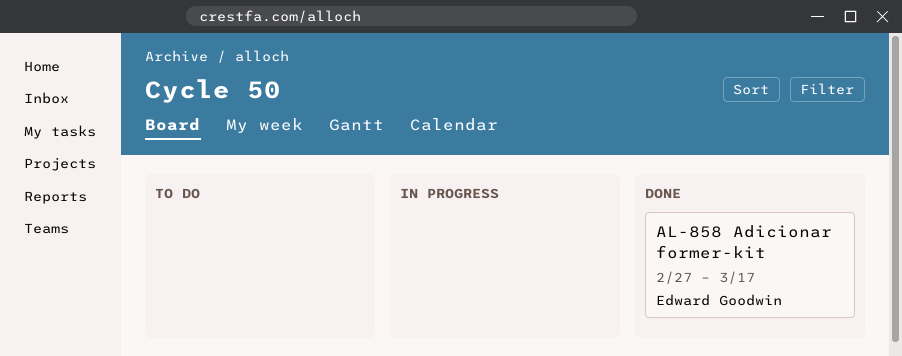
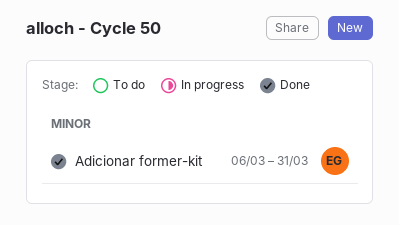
Adicionar former-kit, start: Feb 27 -> Mar 6
Adicionar former-kit, due: Mar 17 -> Mar 31

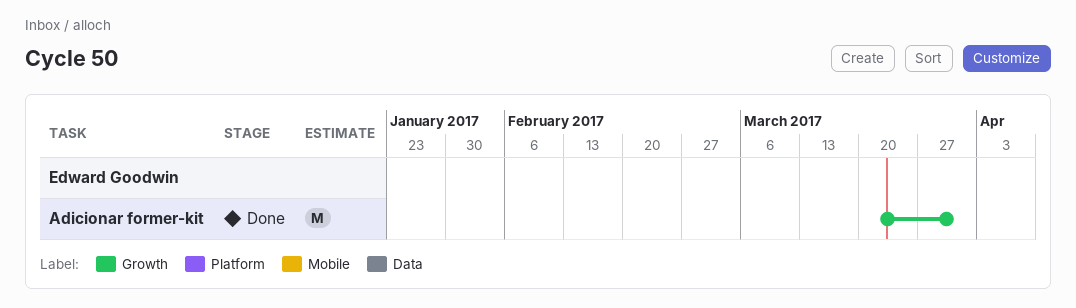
Adicionar former-kit, start: Mar 6 -> Mar 20

